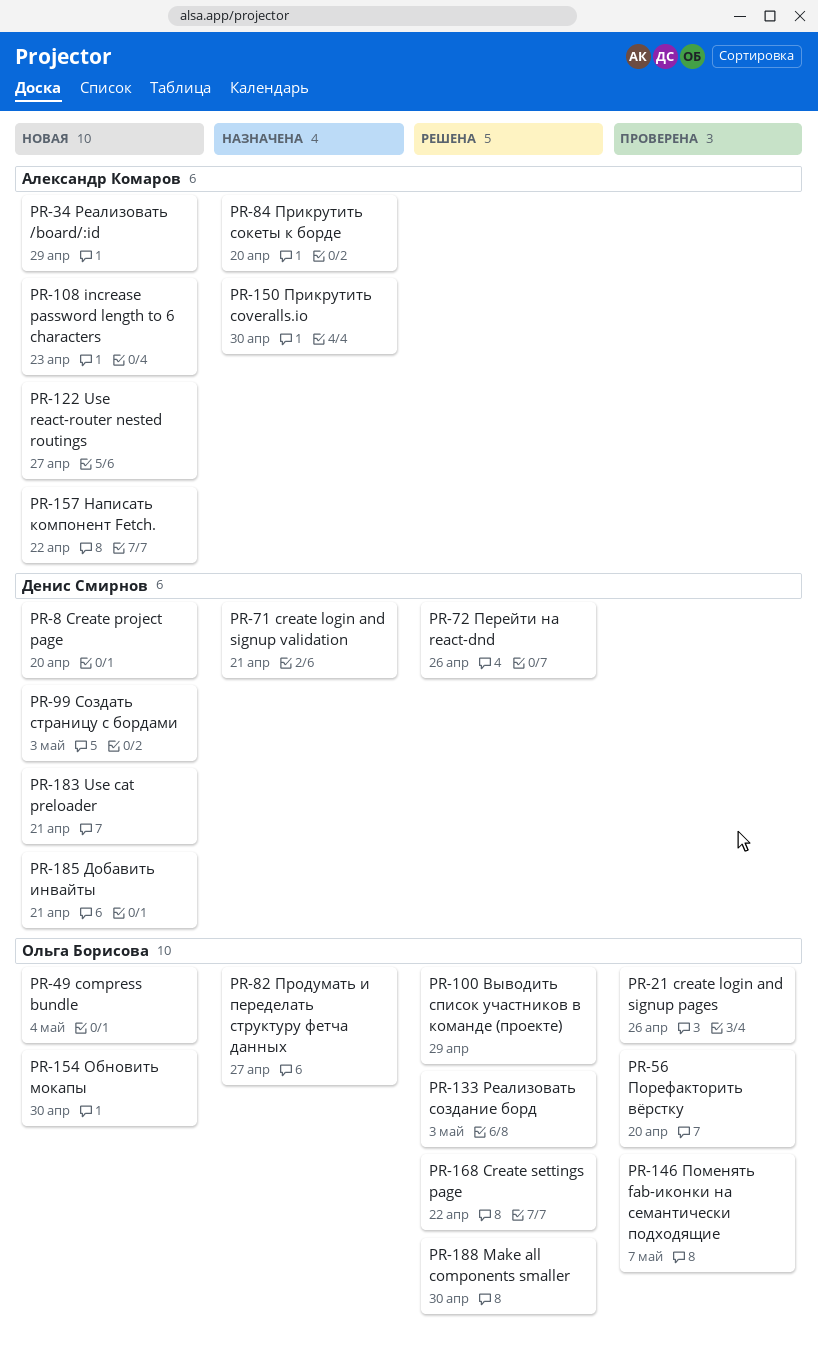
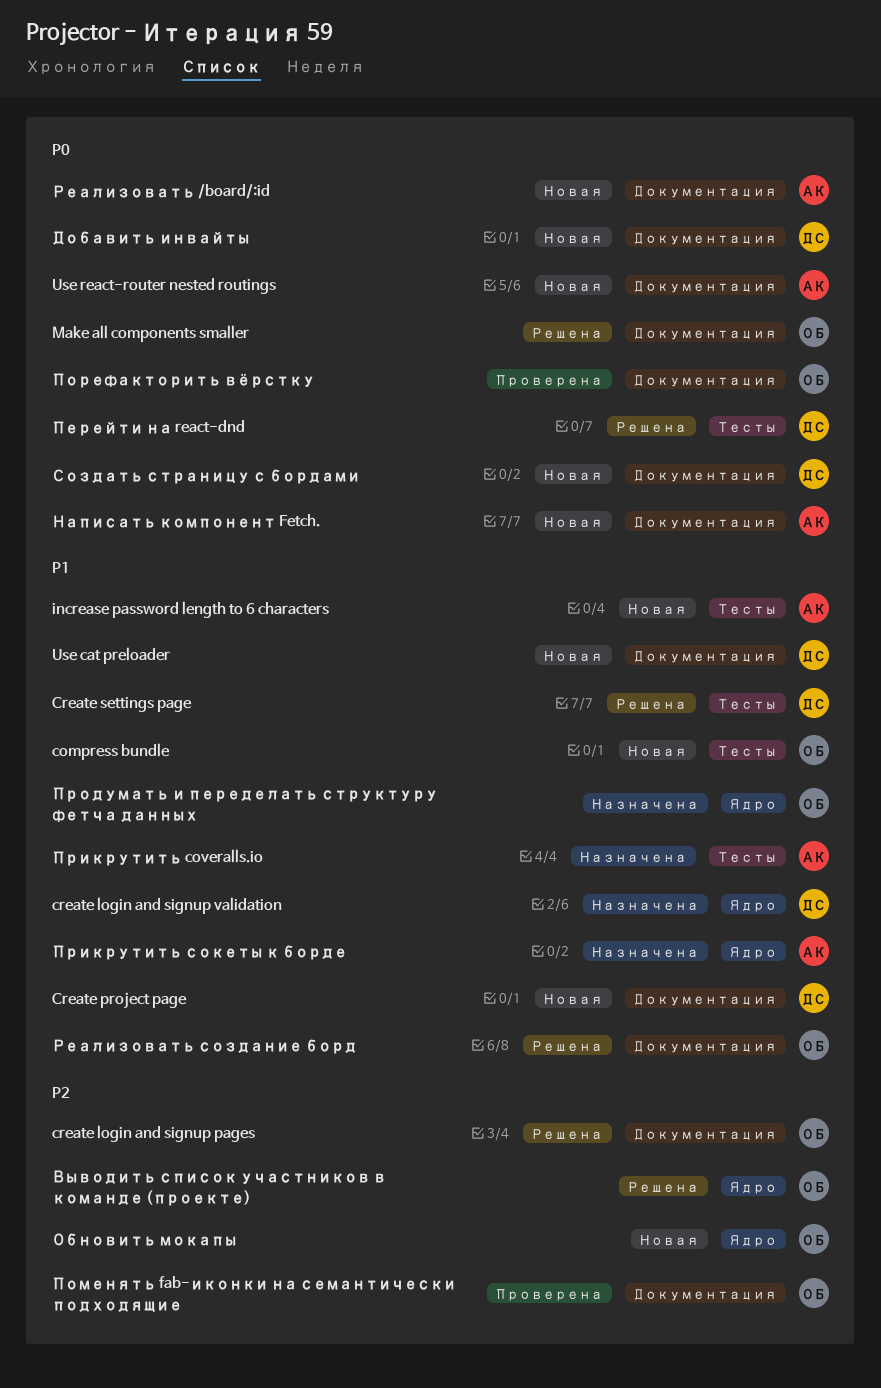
create login and signup pages, status: Проверена -> Решена
Create settings page, owner: Ольга Борисова -> Денис Смирнов

